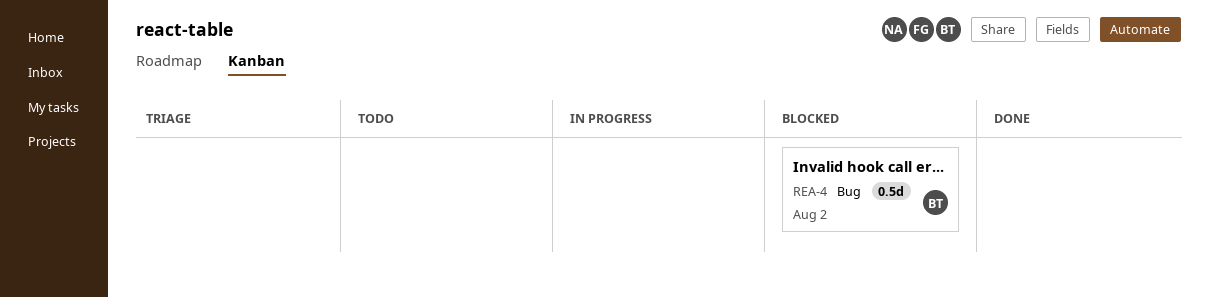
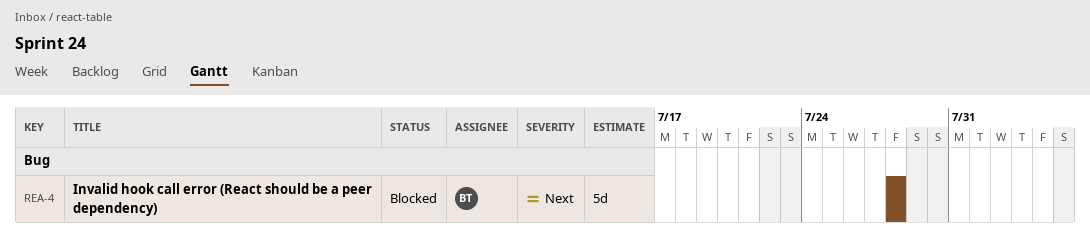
REA-4, estimate: 0.5d -> 5d
REA-4, due: Aug 2 -> Jul 28

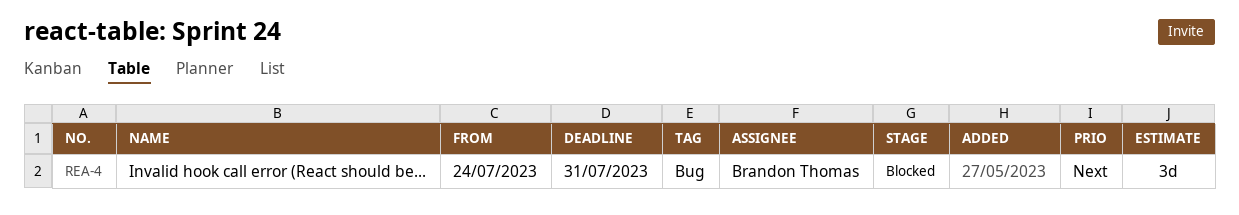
REA-4, estimate: 5d -> 3d
REA-4, start: Jul 28 -> Jul 24
REA-4, due: Jul 28 -> Jul 31

